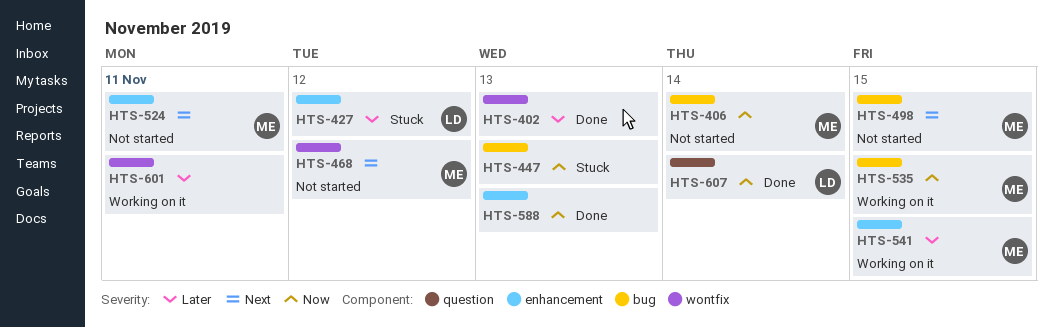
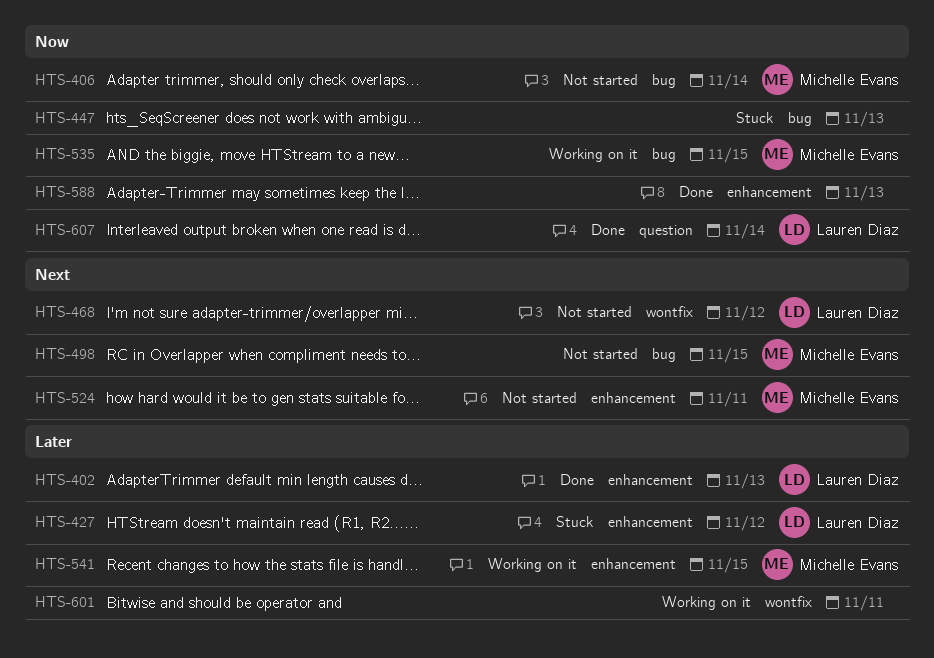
HTS-402, owner: none -> Lauren Diaz
HTS-402, label: wontfix -> enhancement
HTS-468, owner: Michelle Evans -> Lauren Diaz

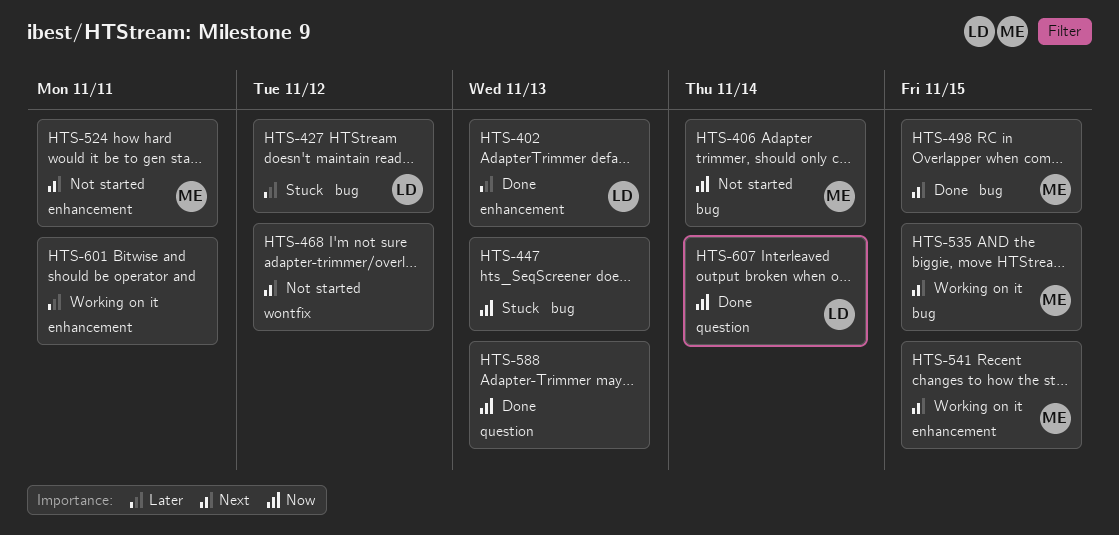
HTS-427, label: enhancement -> bug
HTS-468, owner: Lauren Diaz -> none
HTS-498, status: Not started -> Done
HTS-535, priority: Now -> Next
HTS-541, priority: Later -> Next
HTS-588, label: enhancement -> question
HTS-601, label: wontfix -> enhancement

